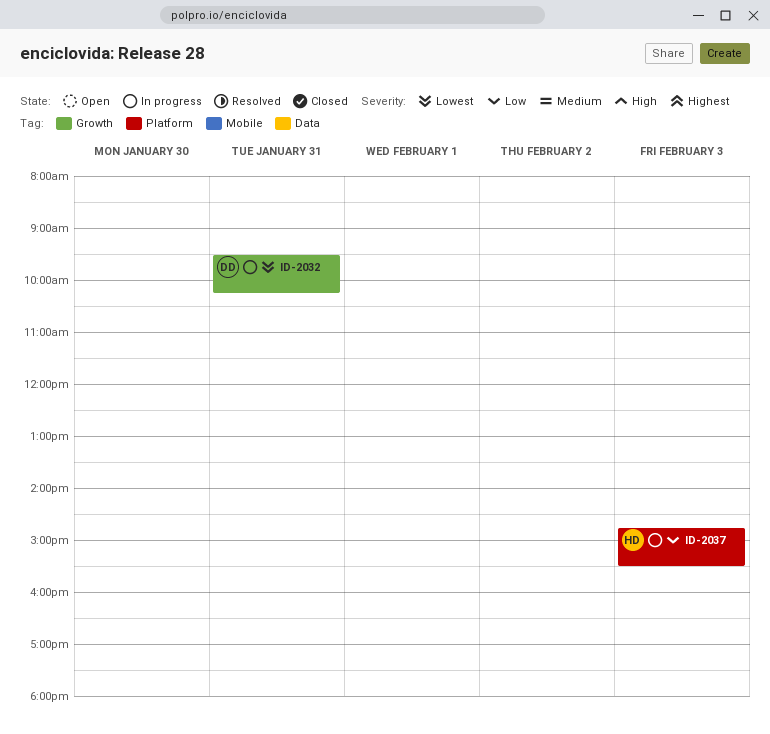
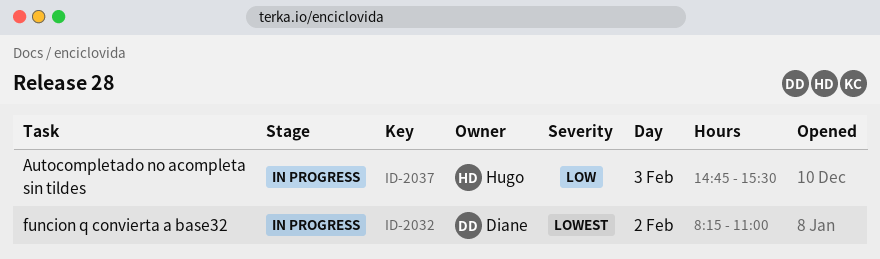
ID-2032, day: Jan 31 -> Feb 2
ID-2032, begins: 09:30 -> 08:15
ID-2032, ends: 10:15 -> 11:00

